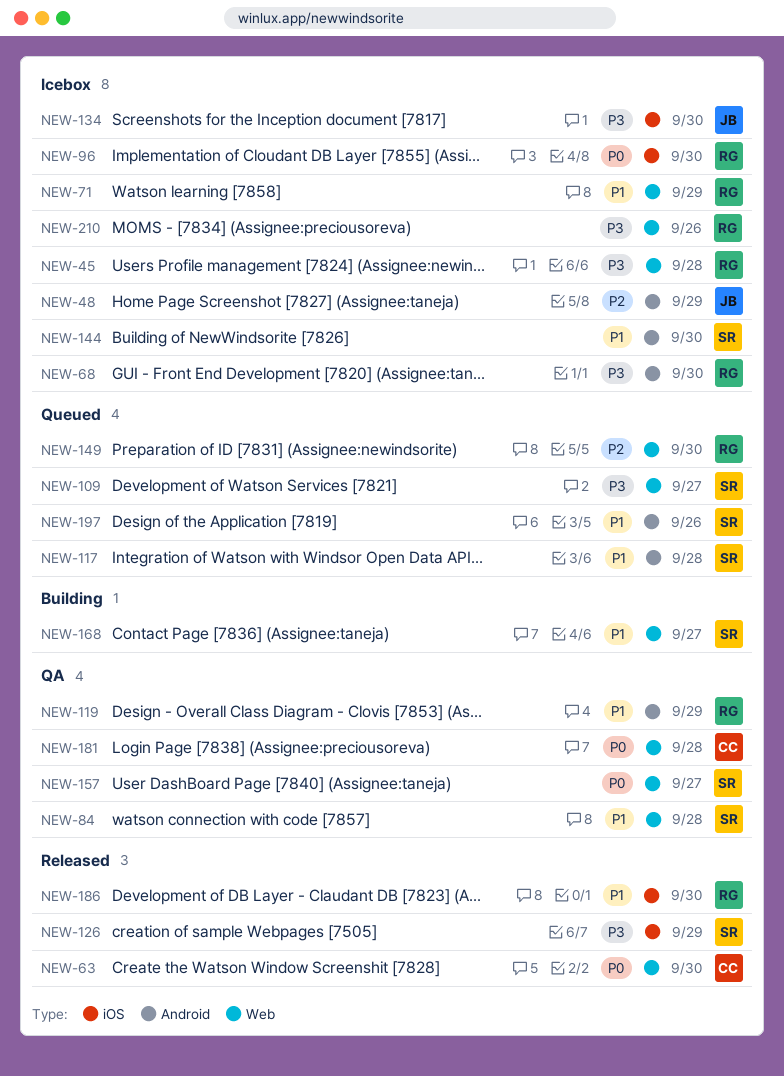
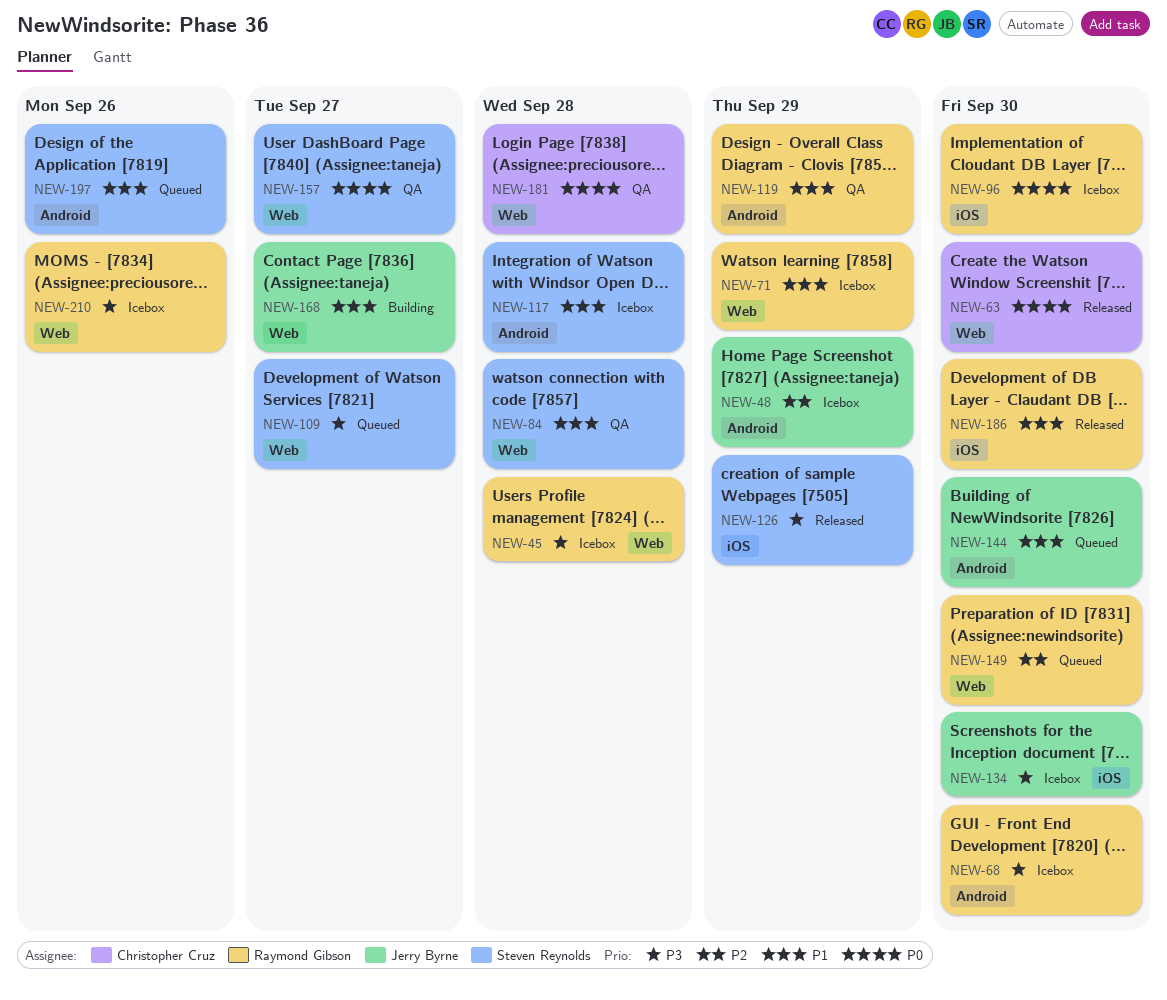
NEW-117, status: Queued -> Icebox
NEW-144, status: Icebox -> Queued
NEW-144, owner: Steven Reynolds -> Jerry Byrne
NEW-168, owner: Steven Reynolds -> Jerry Byrne

